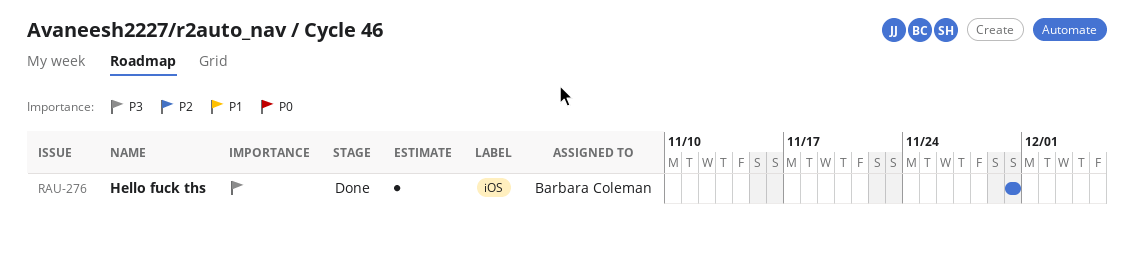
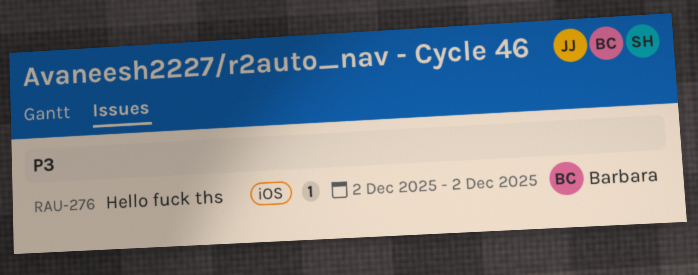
RAU-276, start: Nov 30 -> Dec 2
RAU-276, due: Nov 30 -> Dec 2

